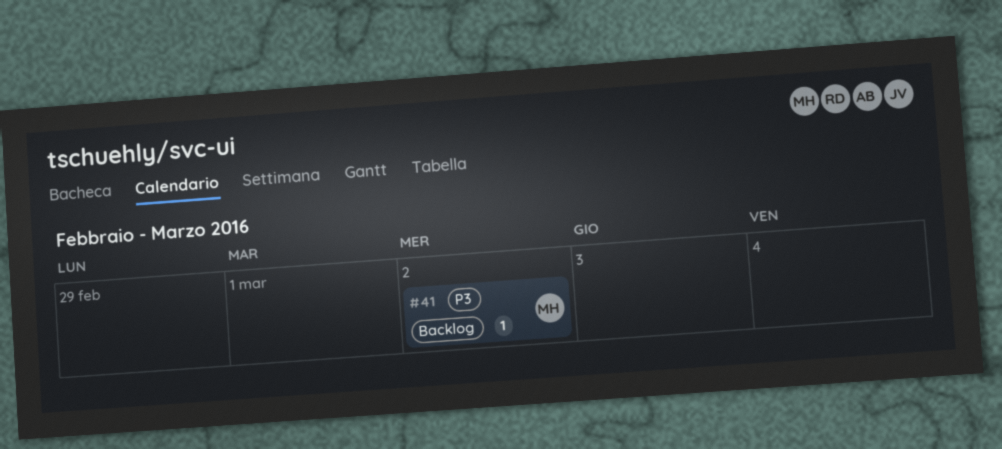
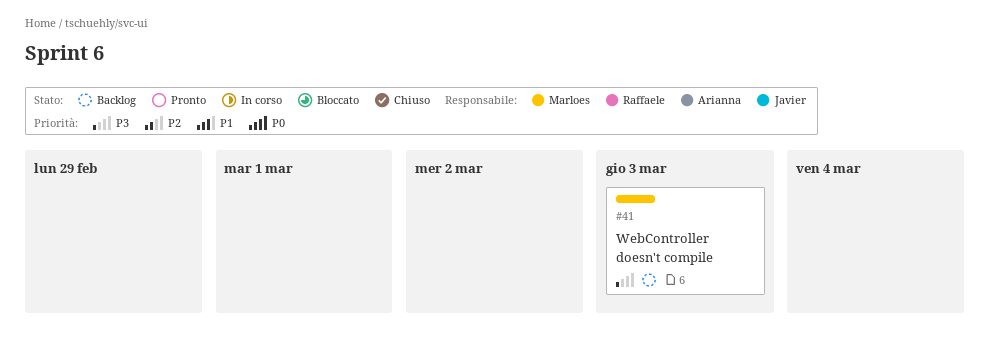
#41, due: Mar 2 -> Mar 3

